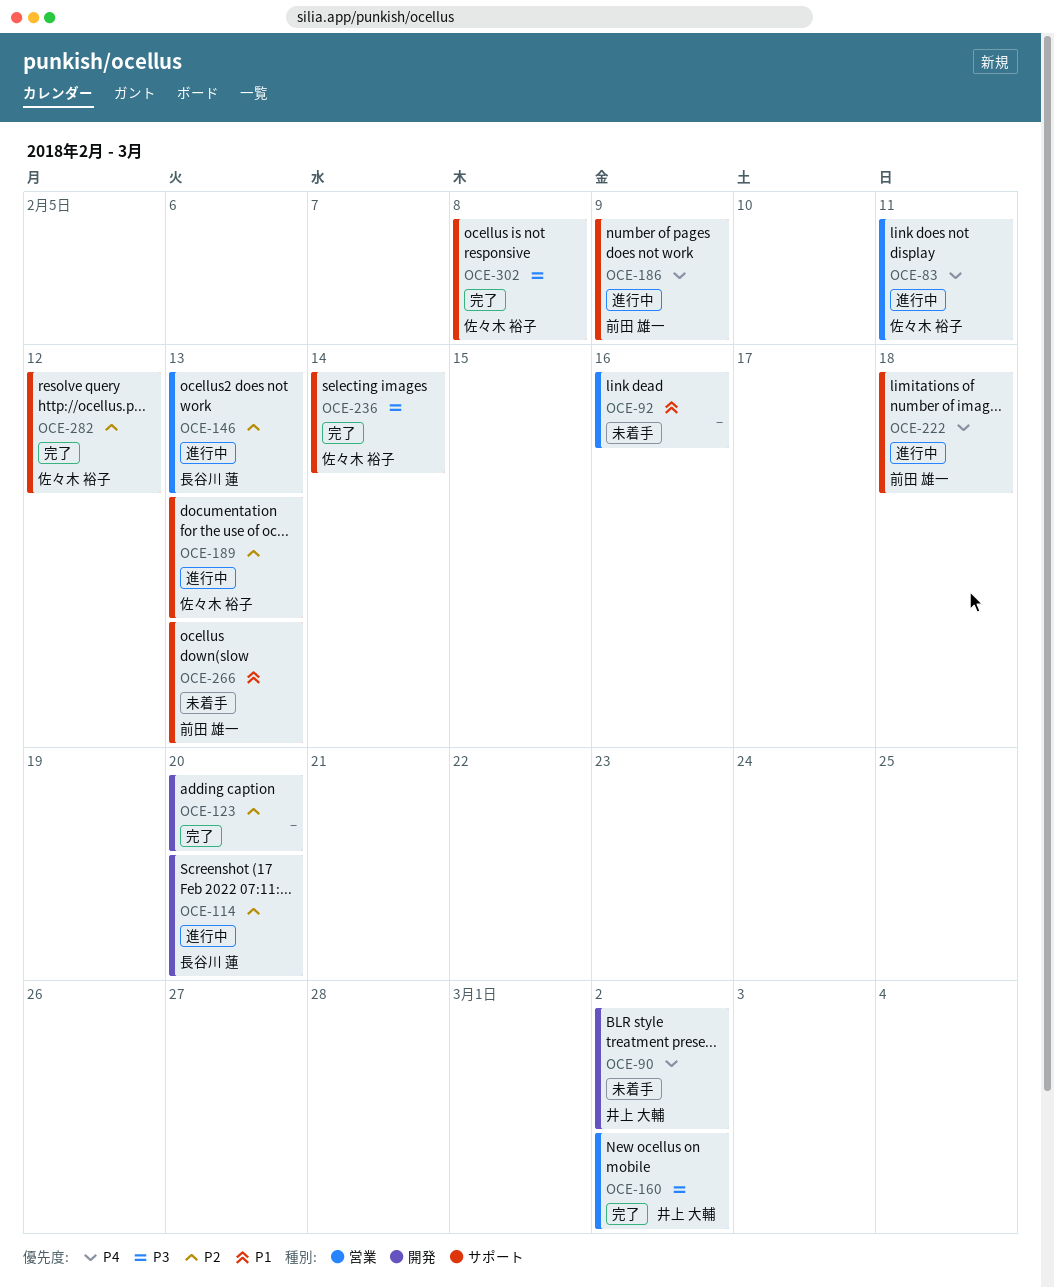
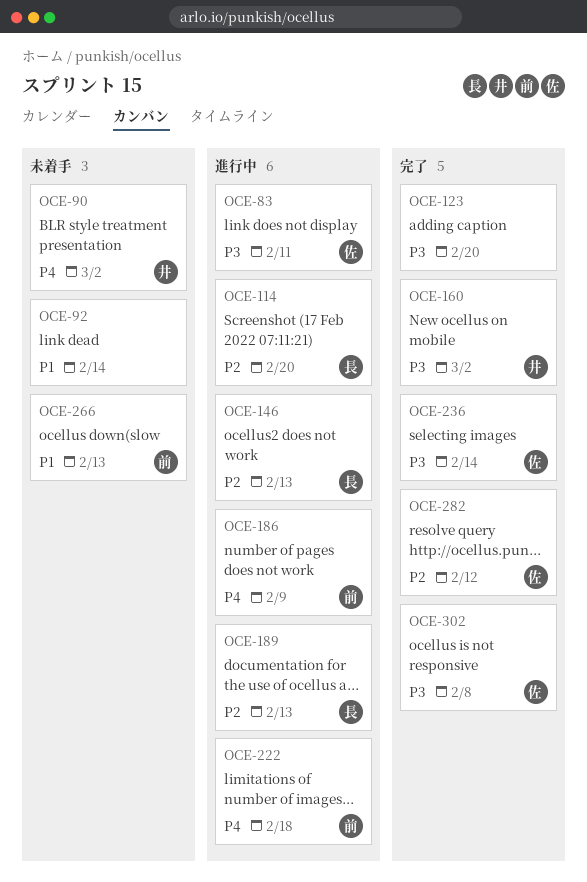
OCE-83, priority: P4 -> P3
OCE-92, due: Feb 16 -> Feb 14
OCE-123, priority: P2 -> P3
OCE-189, owner: 佐々木 裕子 -> 長谷川 蓮

